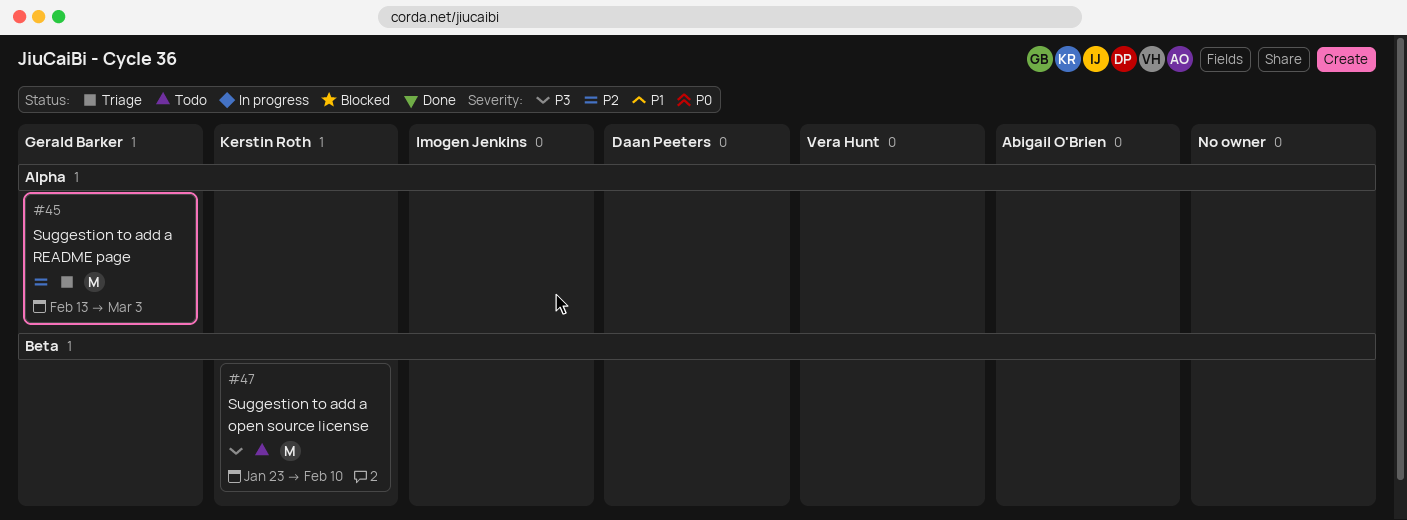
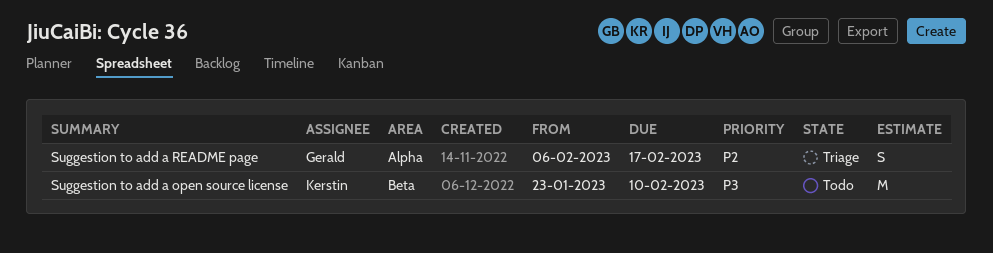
Suggestion to add a README page, estimate: M -> S
Suggestion to add a README page, start: Feb 13 -> Feb 6
Suggestion to add a README page, due: Mar 3 -> Feb 17

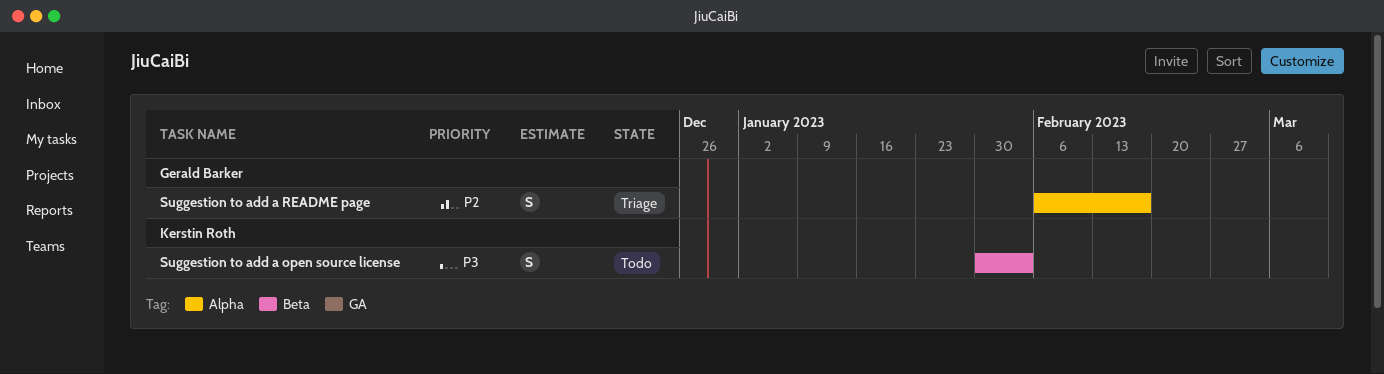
Suggestion to add a open source license, estimate: M -> S
Suggestion to add a open source license, start: Jan 23 -> Jan 30
Suggestion to add a open source license, due: Feb 10 -> Feb 3

